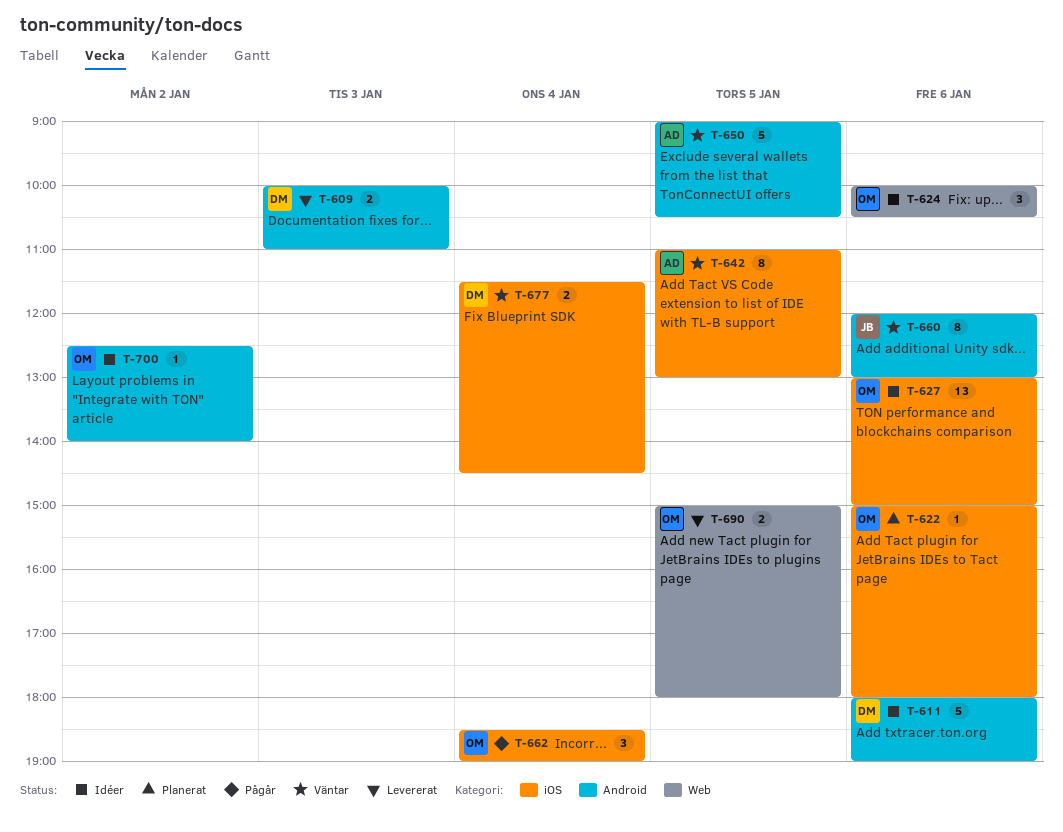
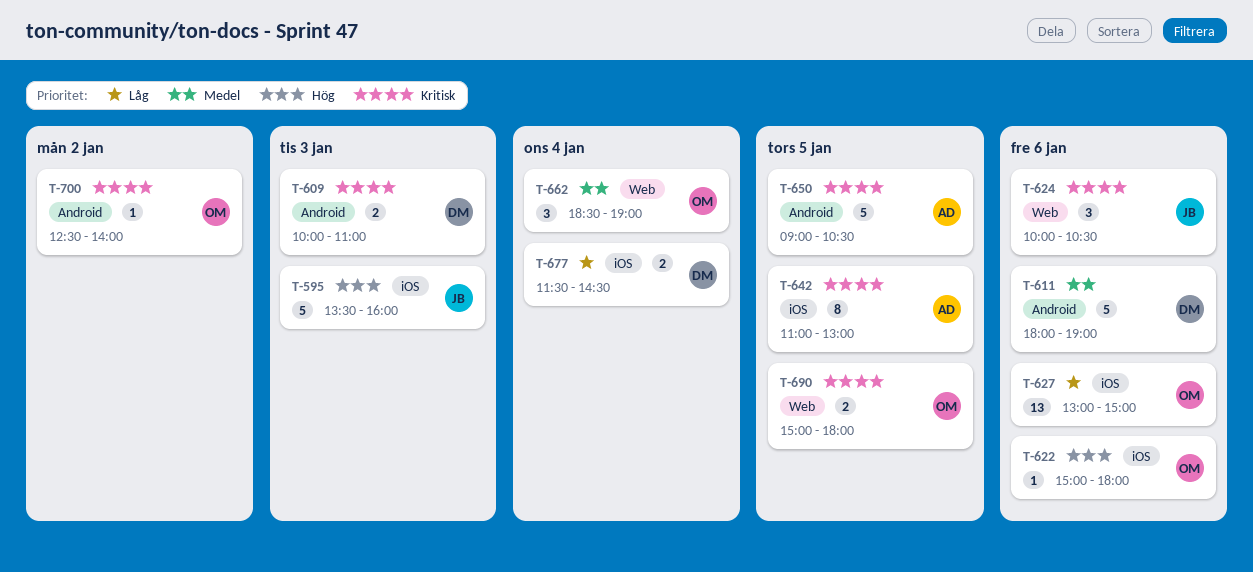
T-595: none -> present
T-624, owner: OM -> JB
T-660: present -> none
T-662, label: iOS -> Web

